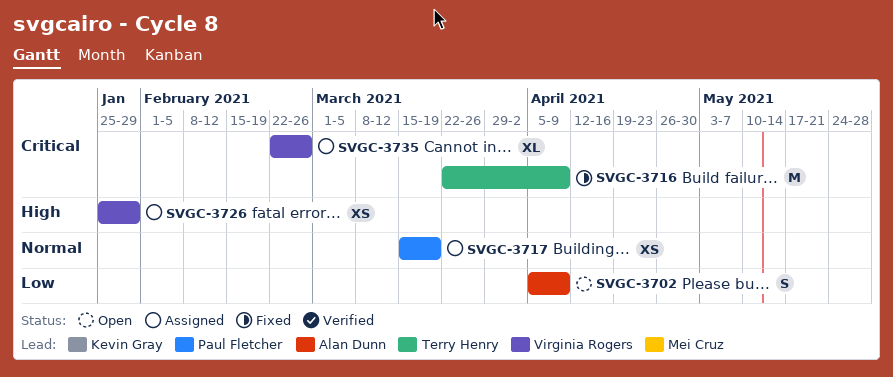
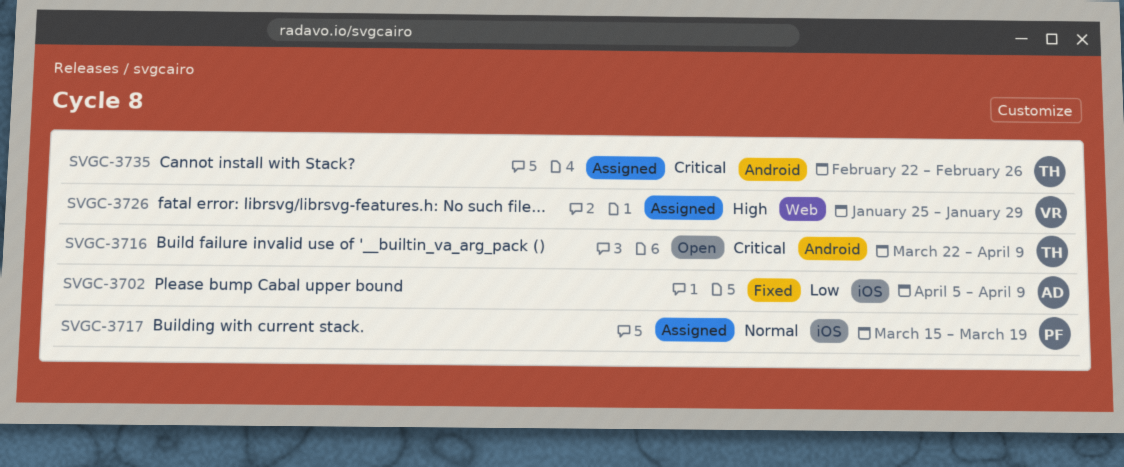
SVGC-3702, status: Open -> Fixed
SVGC-3716, status: Fixed -> Open
SVGC-3735, owner: Virginia Rogers -> Terry Henry

